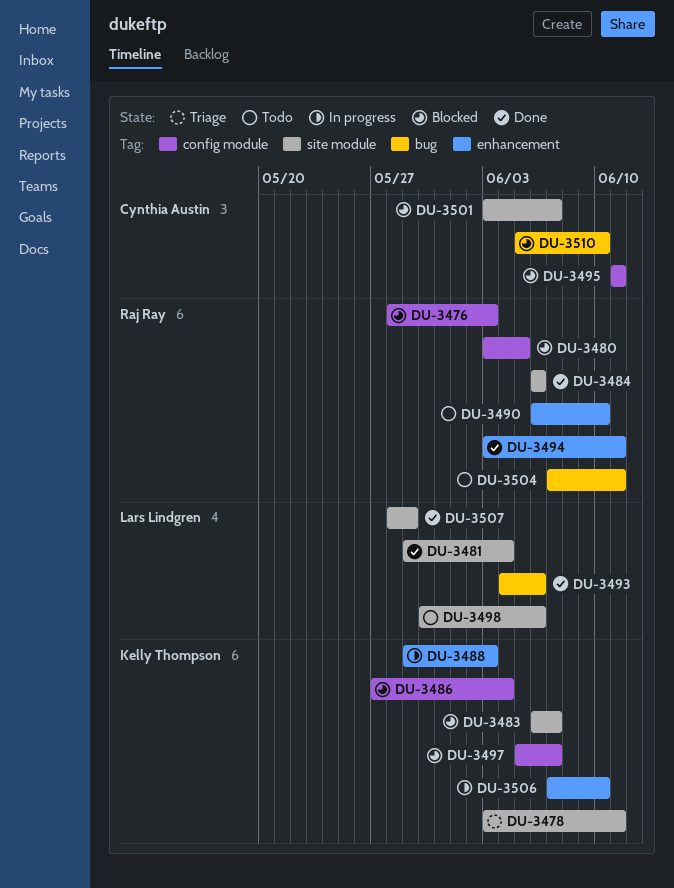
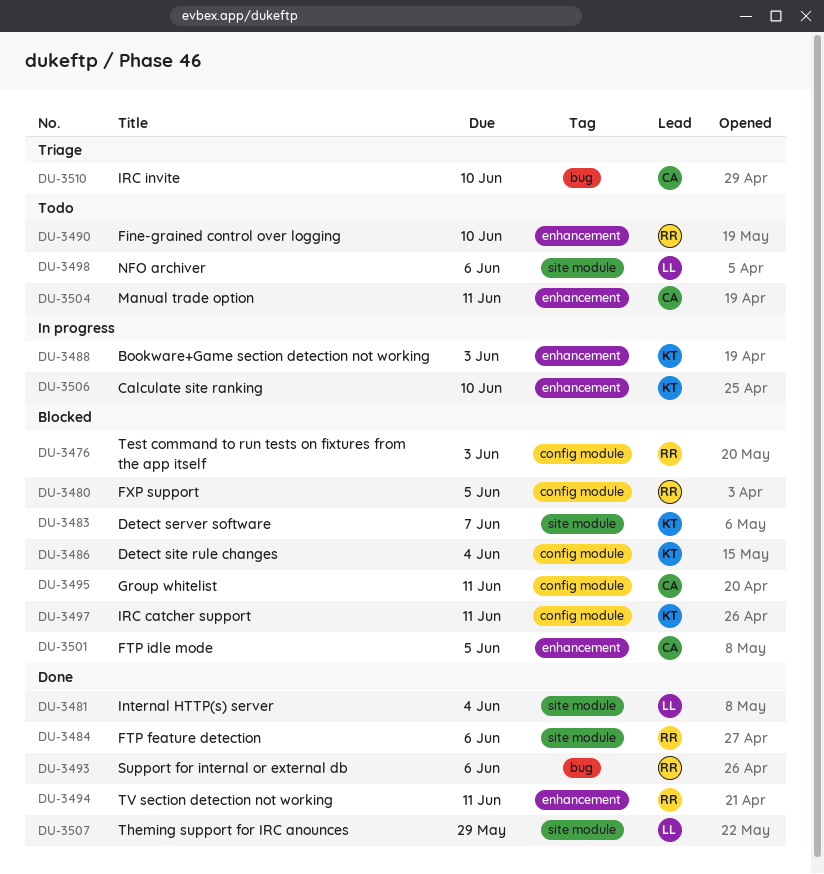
DU-3478: present -> none
DU-3493, owner: Lars Lindgren -> Raj Ray
DU-3497, due: Jun 7 -> Jun 11
DU-3501, label: site module -> enhancement
DU-3501, due: Jun 7 -> Jun 5
DU-3504, owner: Raj Ray -> Cynthia Austin
DU-3504, label: bug -> enhancement
DU-3510, status: Blocked -> Triage

